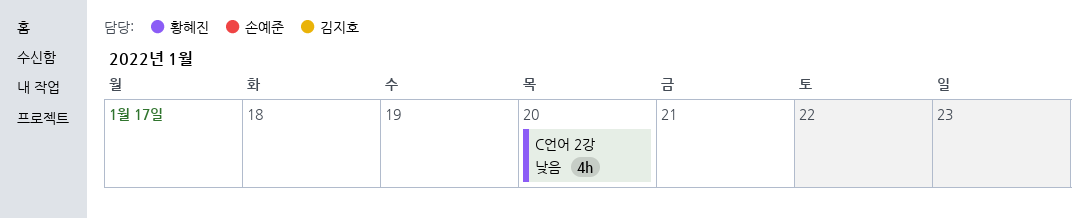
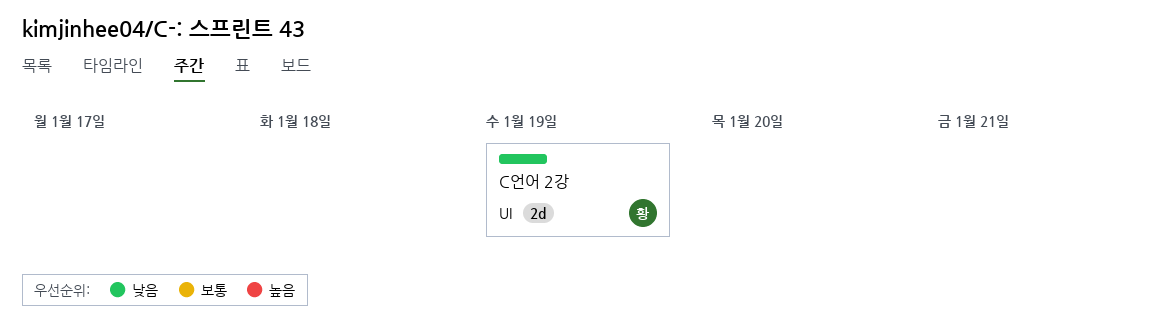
C언어 2강, estimate: 4h -> 2d
C언어 2강, due: Jan 20 -> Jan 19

